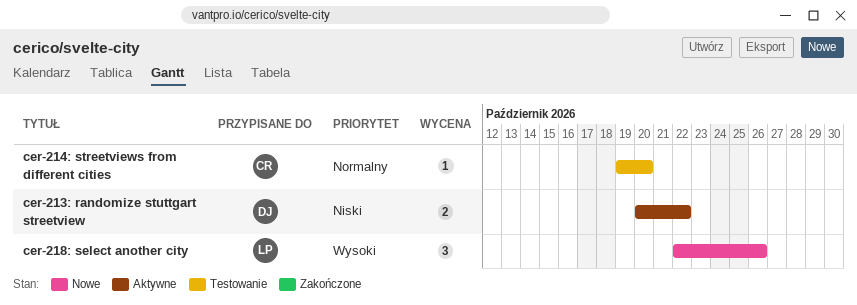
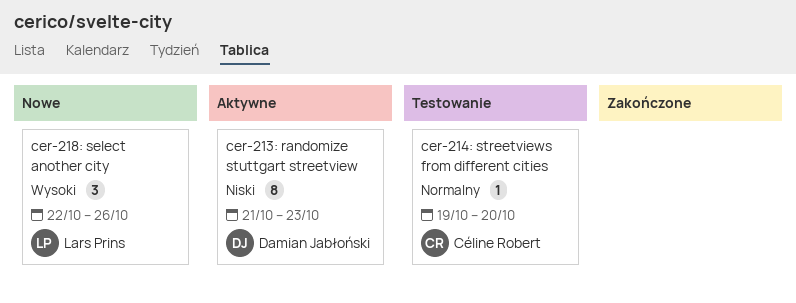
cer-213: randomize stuttgart streetview, estimate: 2 -> 8
cer-213: randomize stuttgart streetview, start: Oct 20 -> Oct 21
cer-213: randomize stuttgart streetview, due: Oct 22 -> Oct 23

